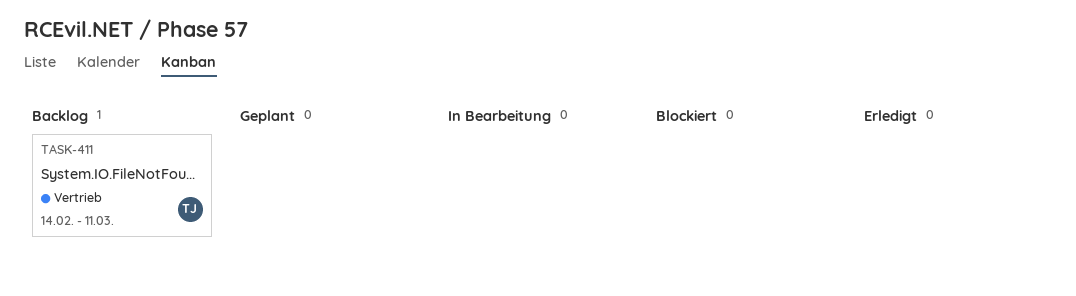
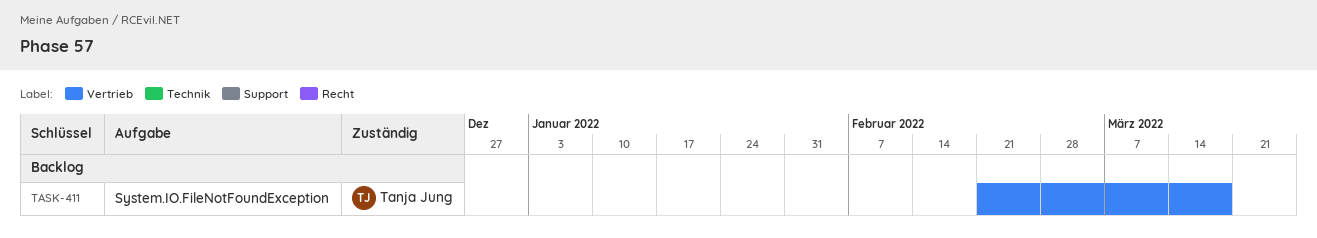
TASK-411, start: Feb 14 -> Feb 21
TASK-411, due: Mar 11 -> Mar 18

